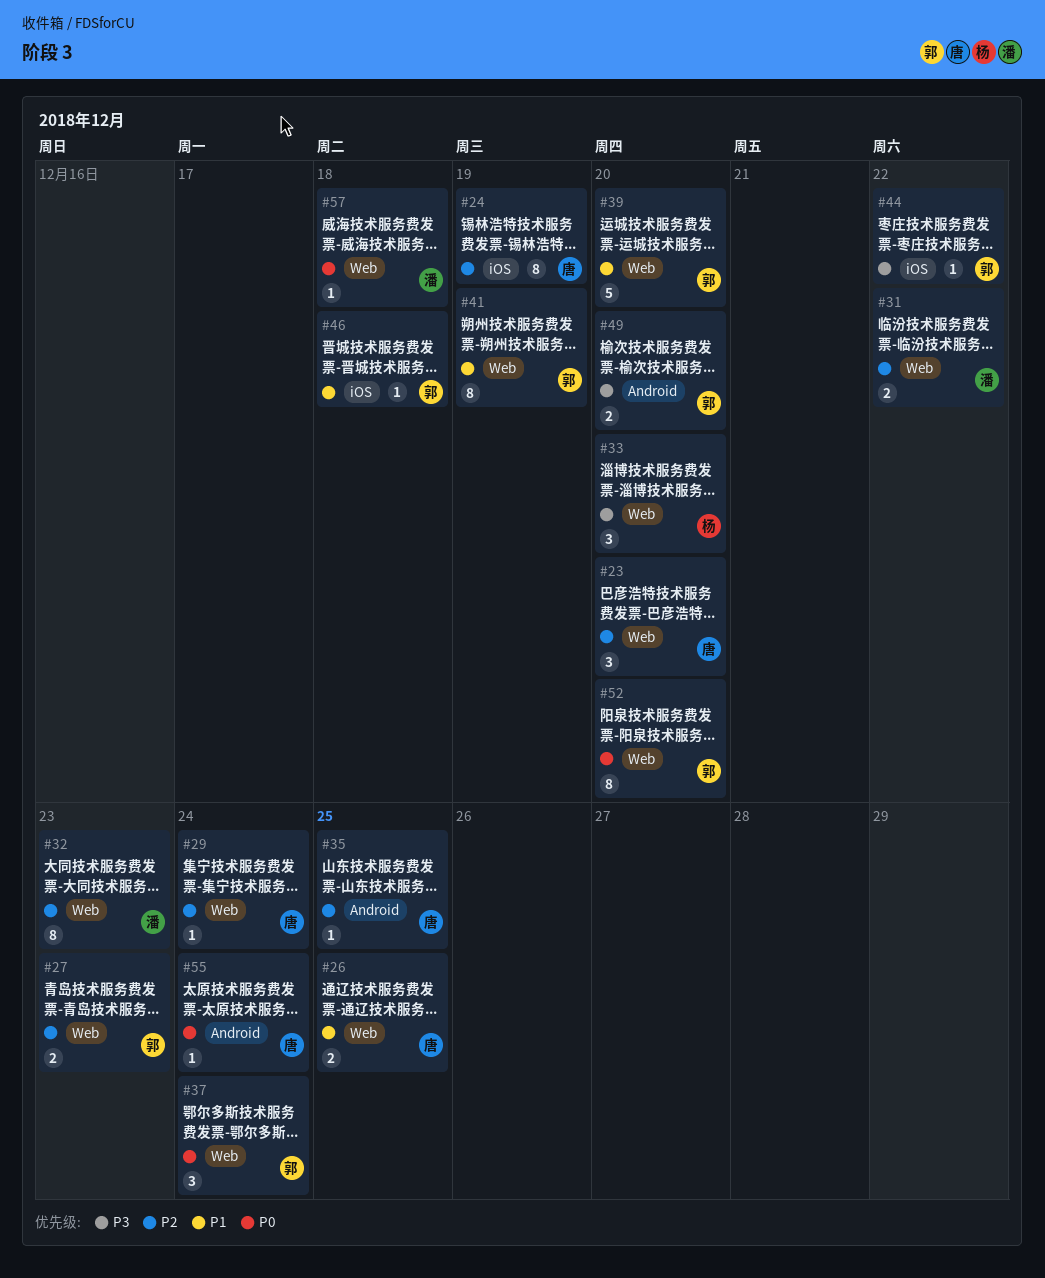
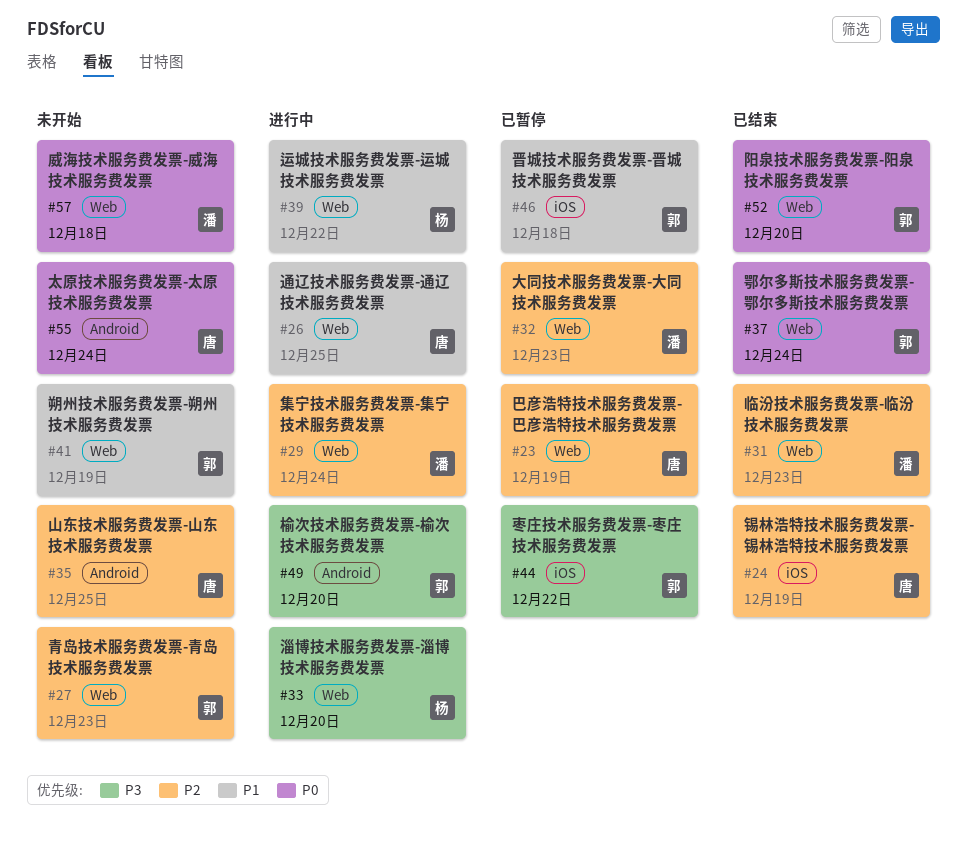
#23, due: Dec 20 -> Dec 19
#29, owner: 唐 -> 潘
#31, due: Dec 22 -> Dec 23
#39, owner: 郭 -> 杨
#39, due: Dec 20 -> Dec 22

